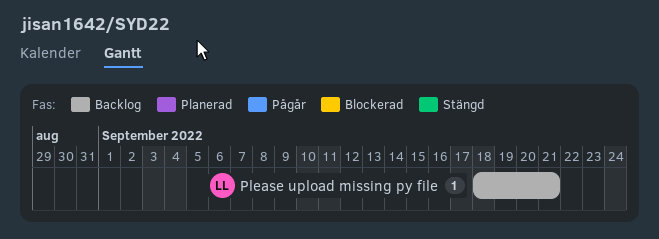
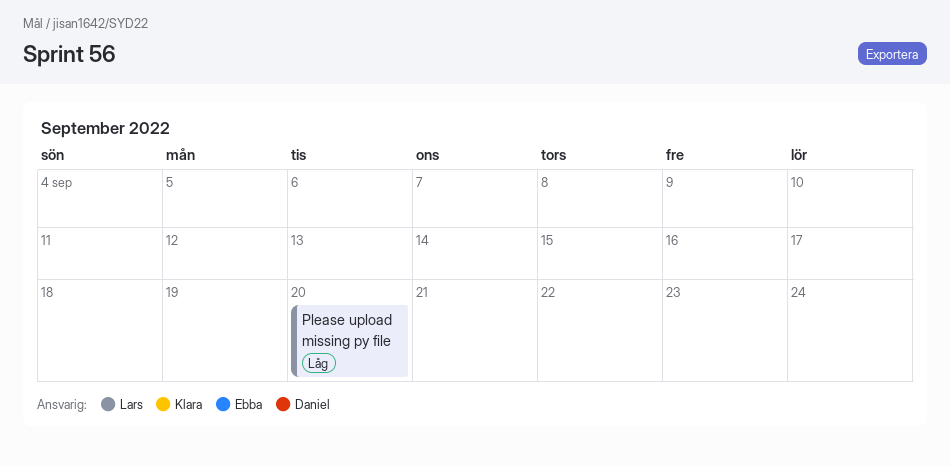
Please upload missing py file, due: Sep 21 -> Sep 20

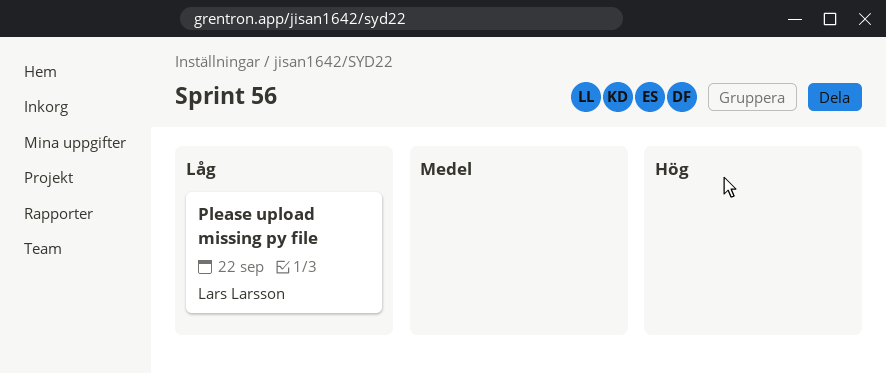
Please upload missing py file, due: Sep 20 -> Sep 22

